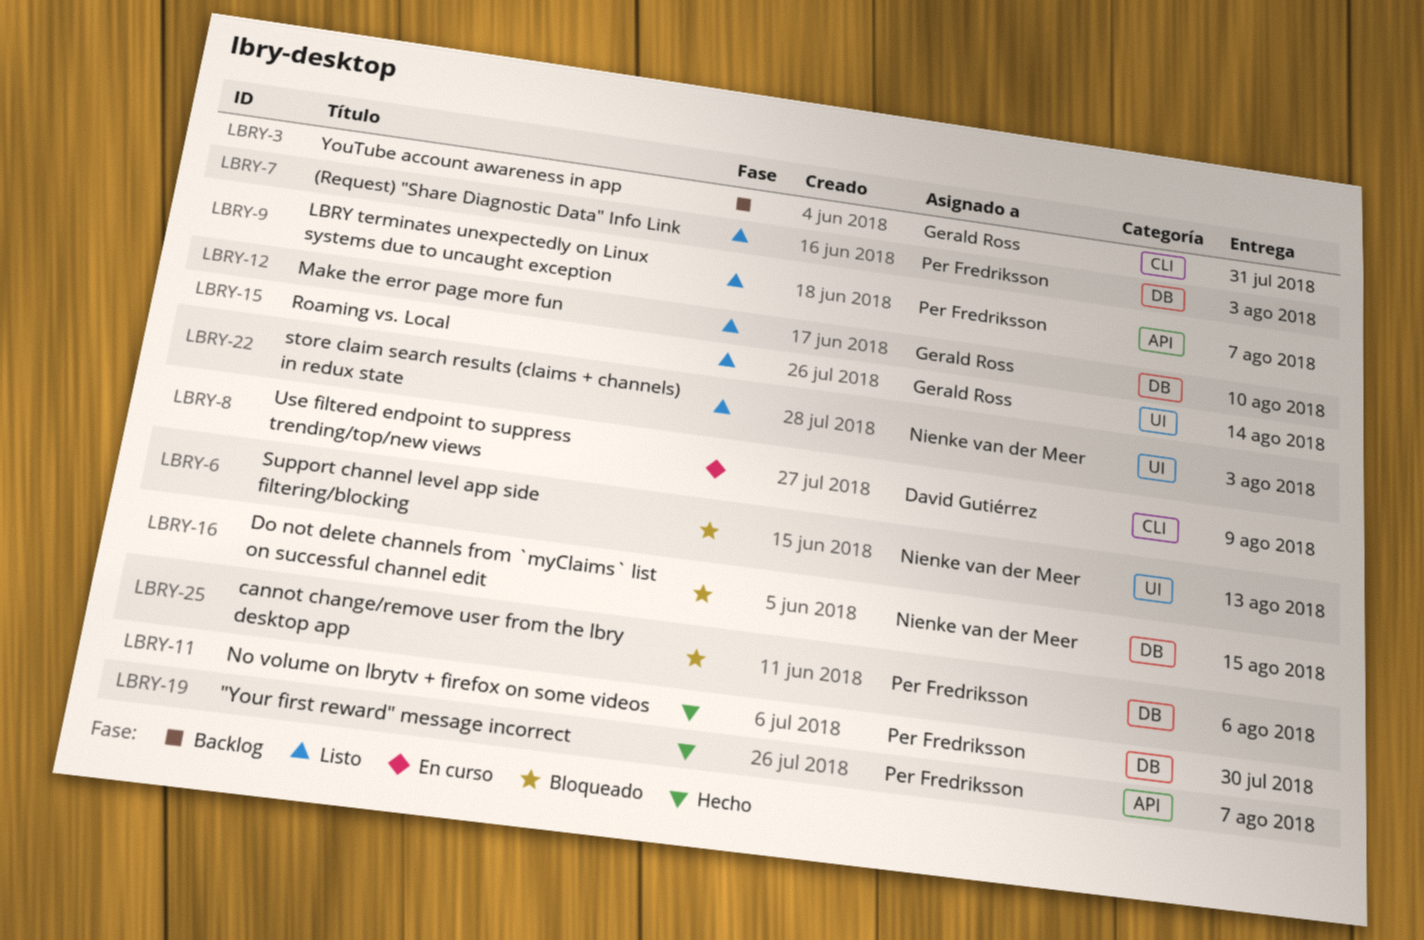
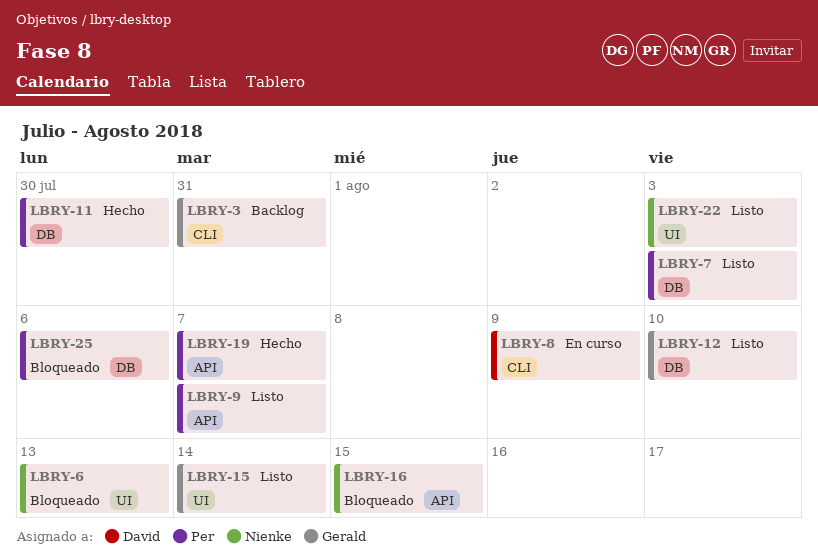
LBRY-16, label: DB -> API

